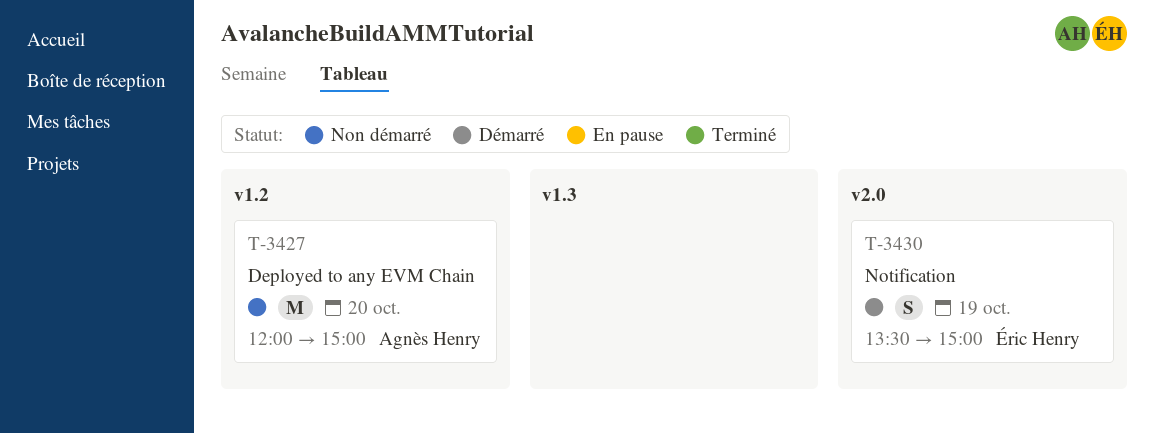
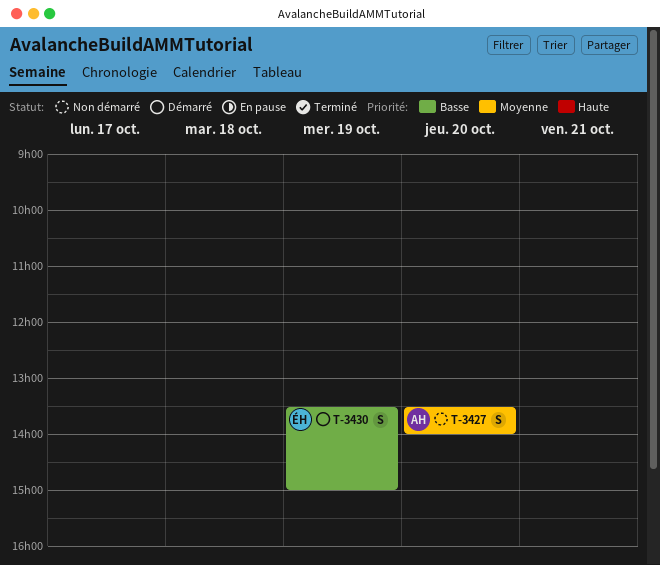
T-3427, estimate: M -> S
T-3427, begins: 12:00 -> 13:30
T-3427, ends: 15:00 -> 14:00

